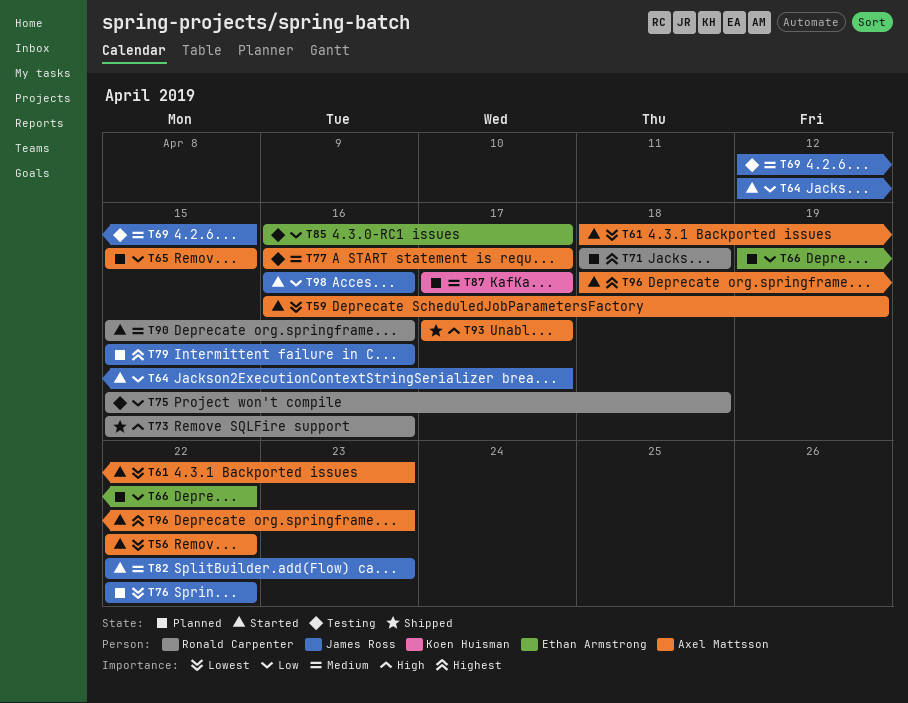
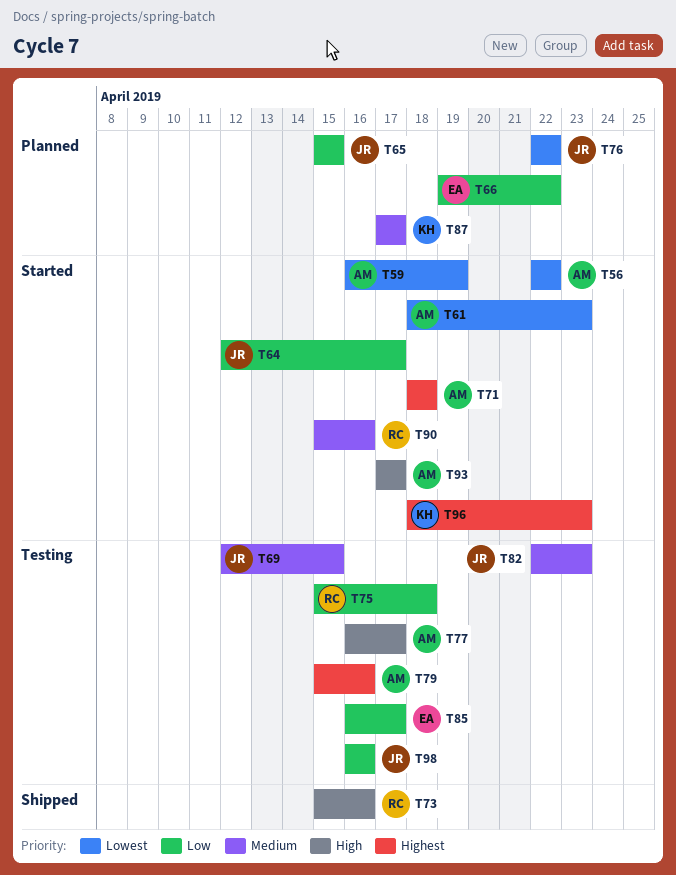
T65, owner: Axel Mattsson -> James Ross
T71, status: Planned -> Started
T71, owner: Ronald Carpenter -> Axel Mattsson
T77, priority: Medium -> High
T79, status: Planned -> Testing
T79, owner: James Ross -> Axel Mattsson
T82, status: Started -> Testing
T93, status: Shipped -> Started
T96, owner: Axel Mattsson -> Koen Huisman
T98, status: Started -> Testing

